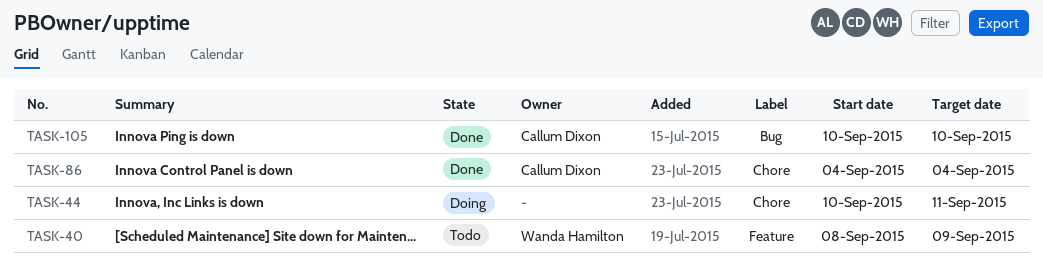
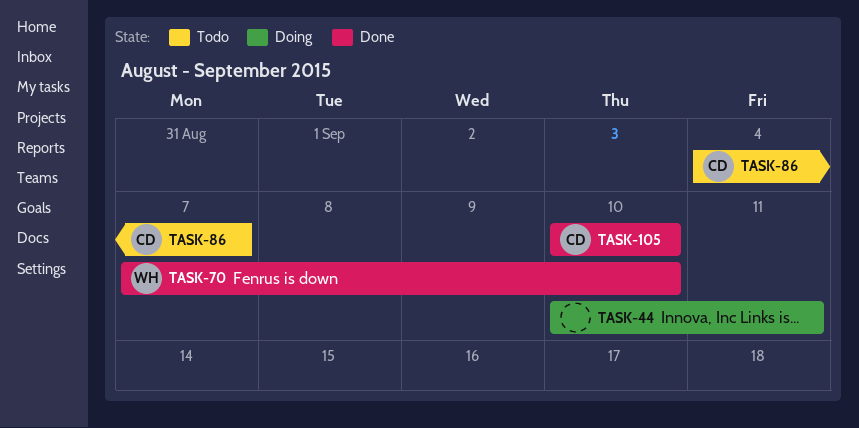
TASK-40: present -> none
TASK-70: none -> present
TASK-86, status: Done -> Todo
TASK-86, due: Sep 4 -> Sep 7

